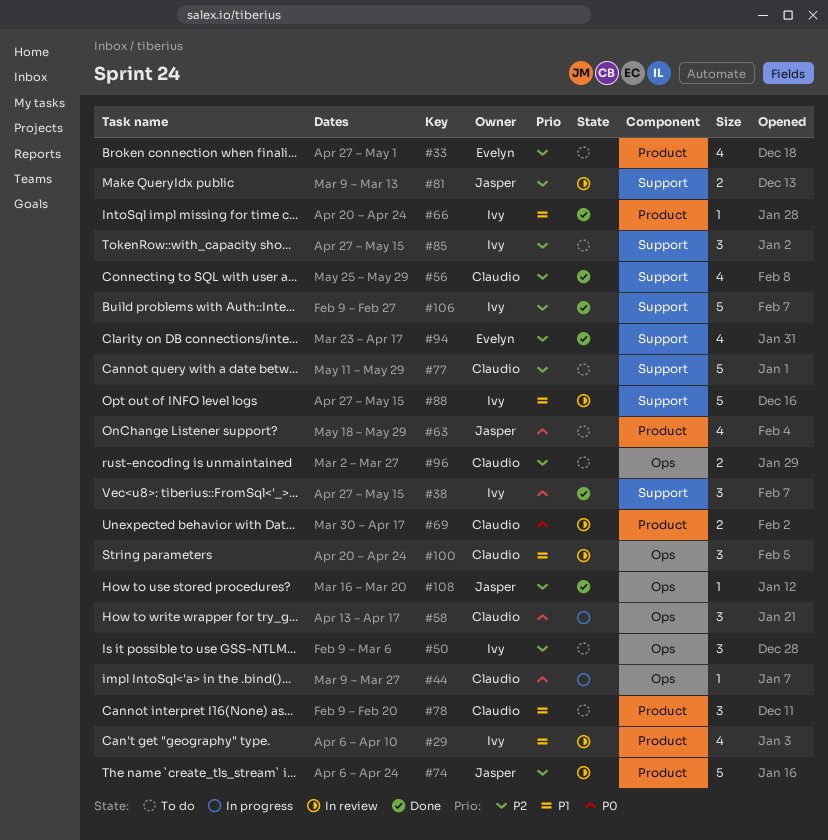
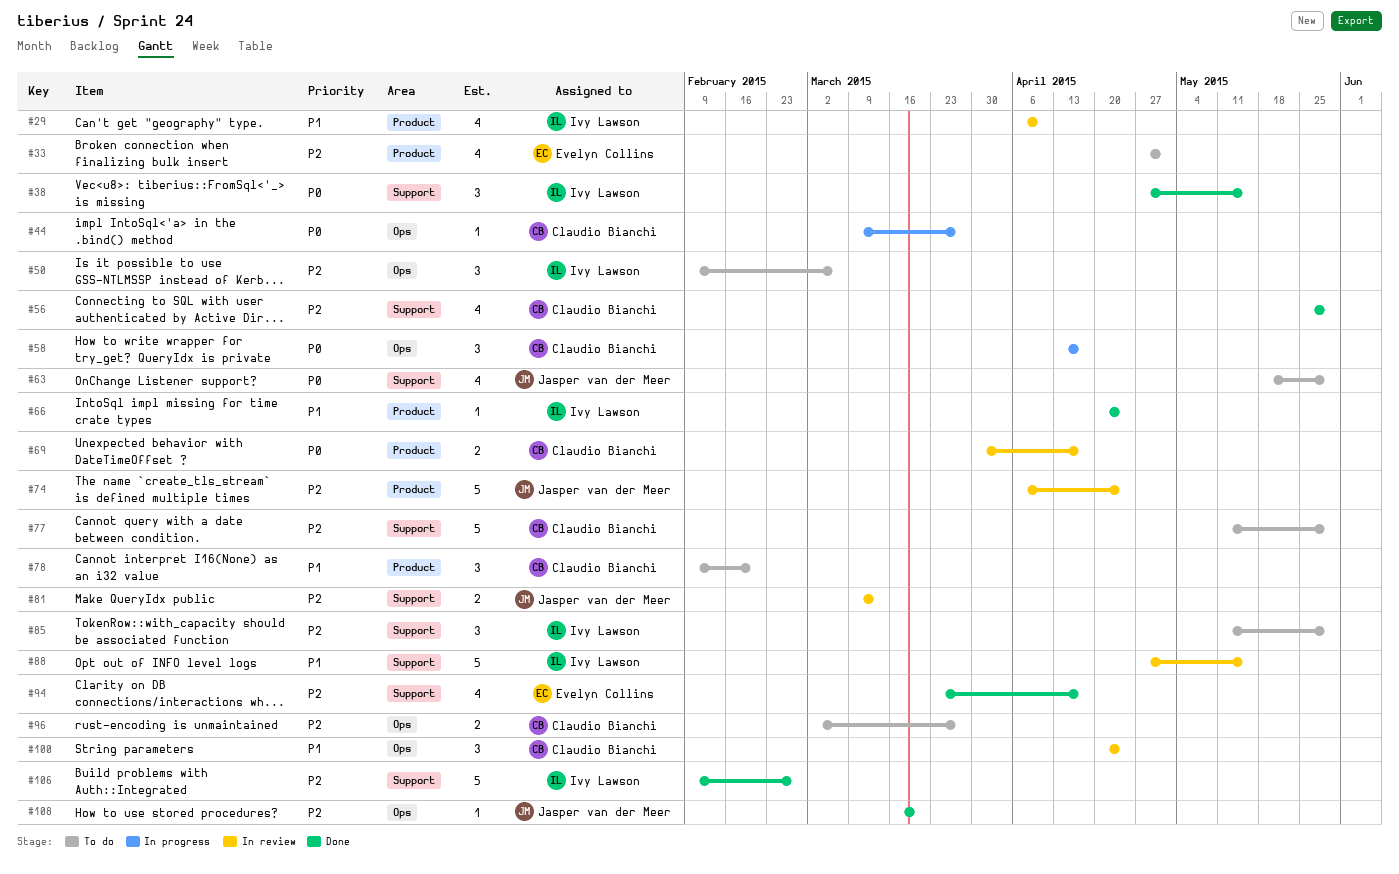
#63, label: Product -> Support
#85, start: Apr 27 -> May 11
#85, due: May 15 -> May 29

